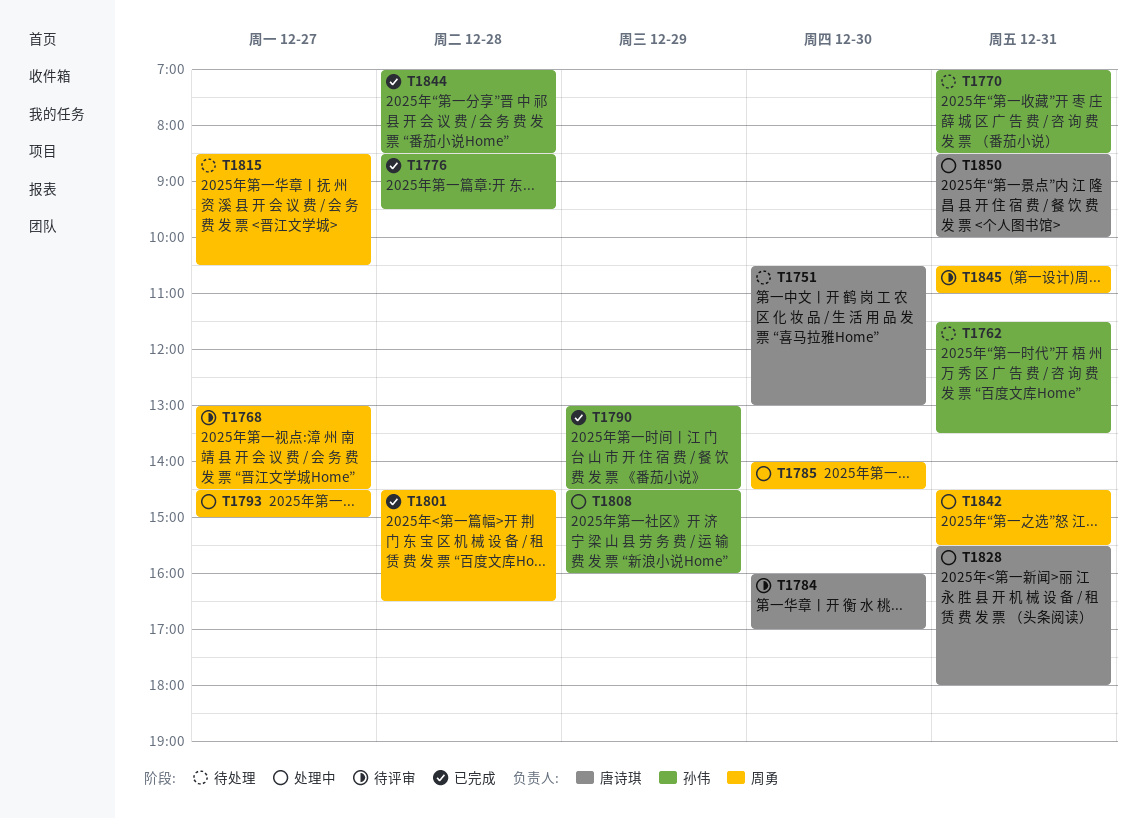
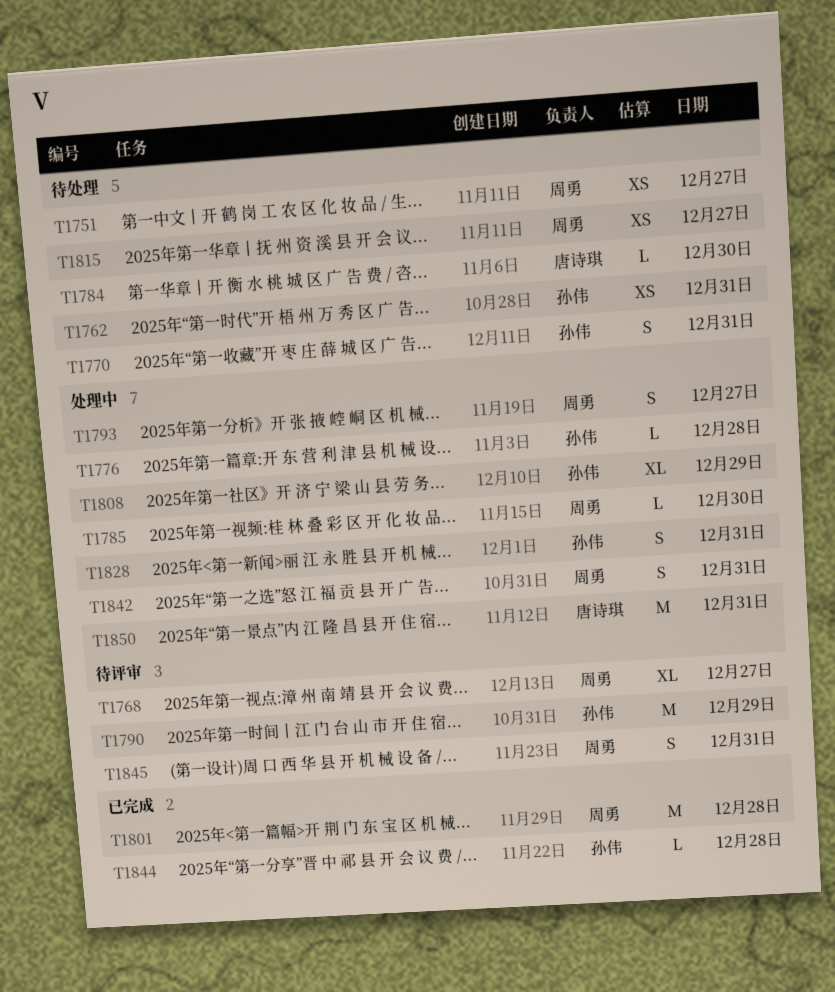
T1751, owner: 唐诗琪 -> 周勇
T1751, day: Dec 30 -> Dec 27
T1776, status: 已完成 -> 处理中
T1784, status: 待评审 -> 待处理
T1790, status: 已完成 -> 待评审
T1828, owner: 唐诗琪 -> 孙伟

